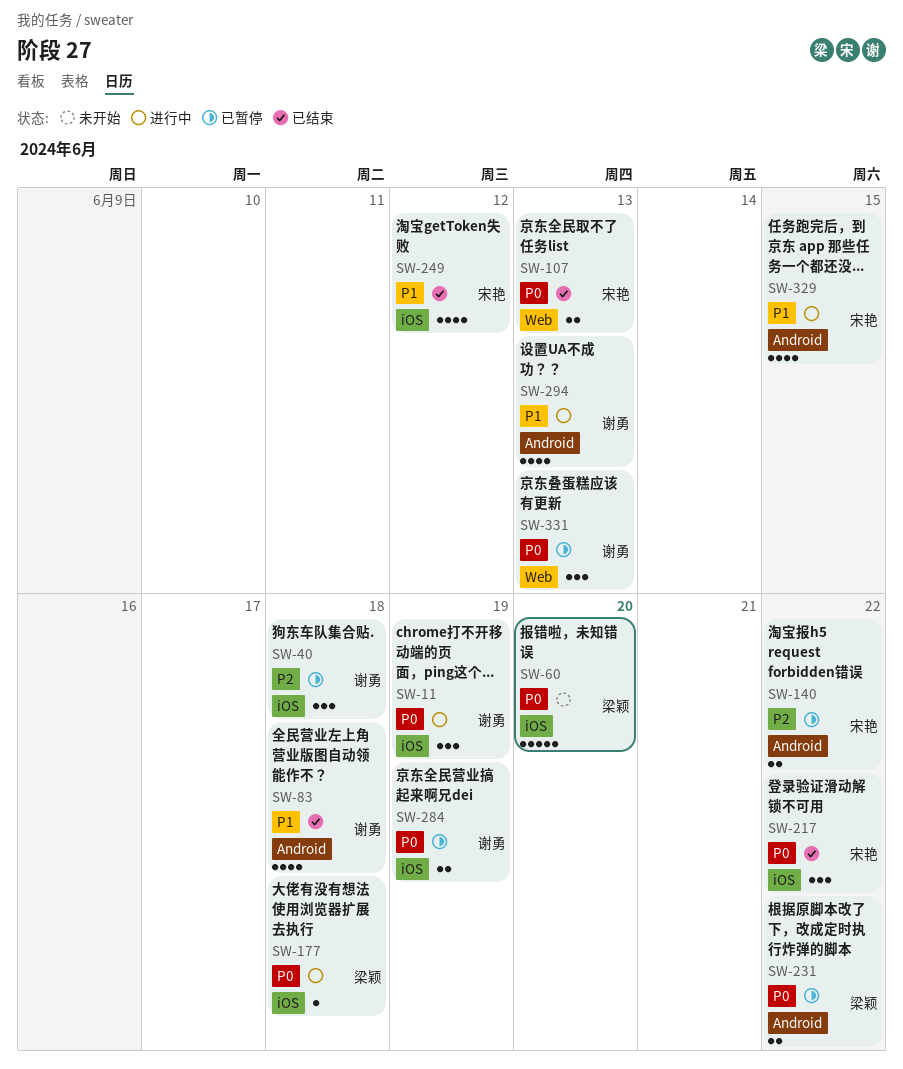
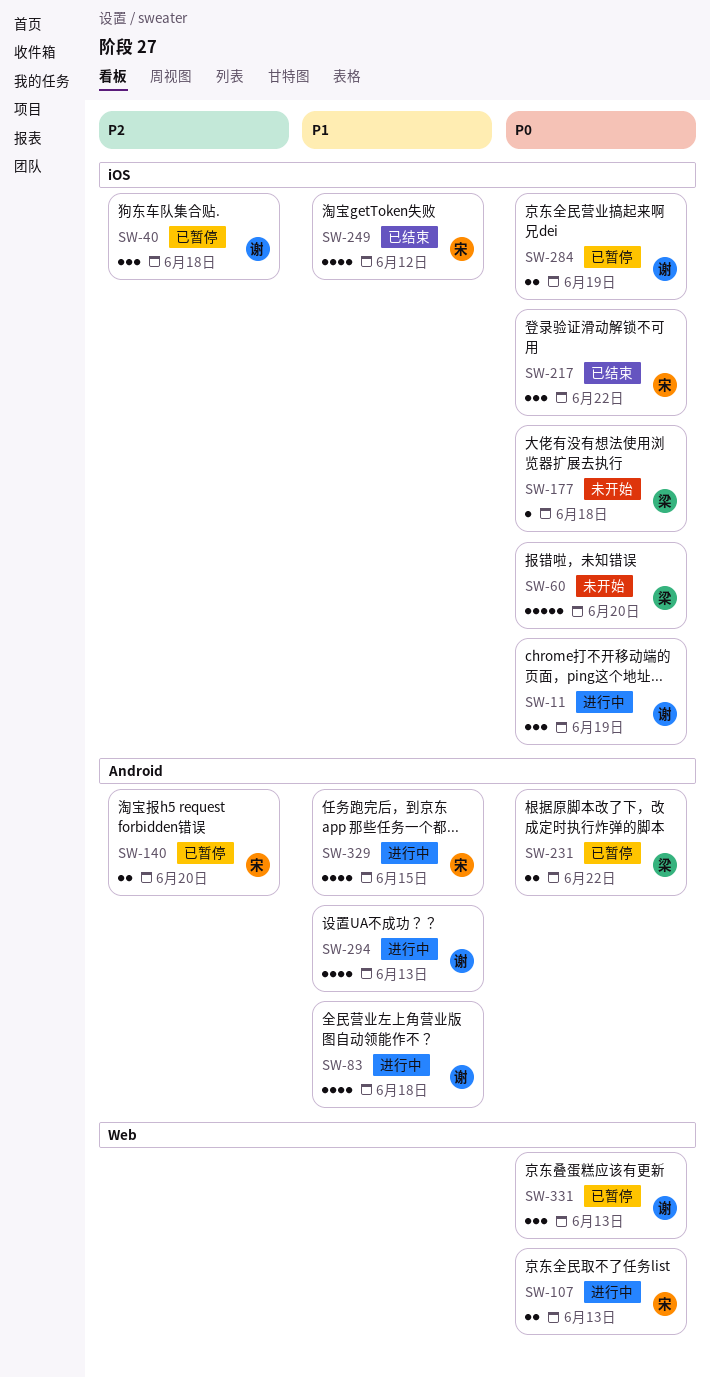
SW-83, status: 已结束 -> 进行中
SW-107, status: 已结束 -> 进行中
SW-140, due: Jun 22 -> Jun 20
SW-177, status: 进行中 -> 未开始

